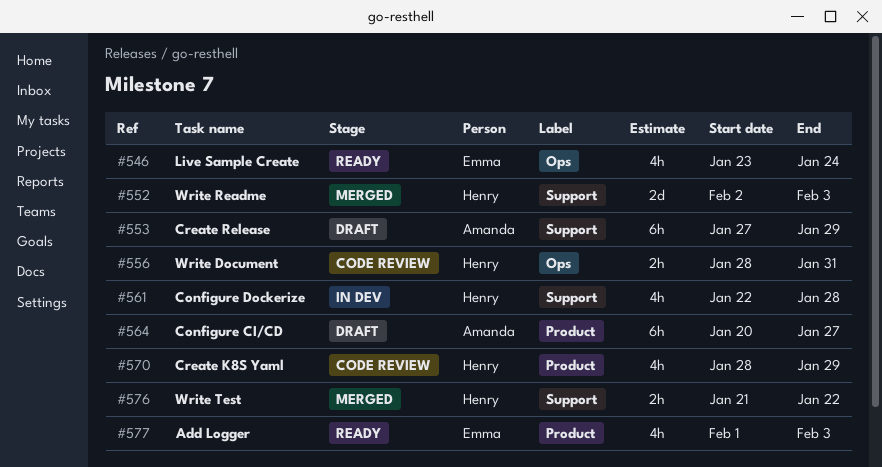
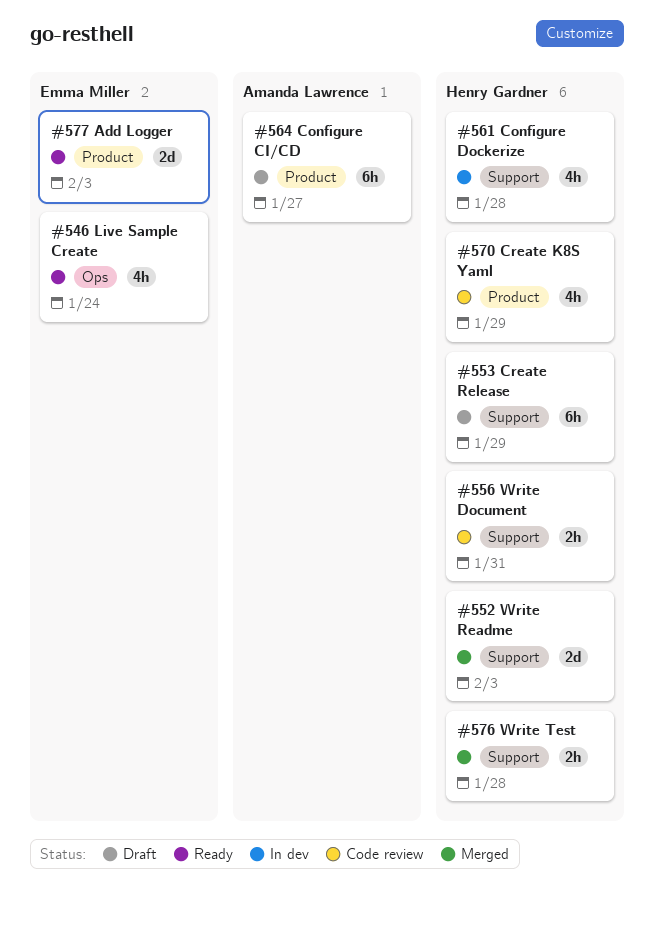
#553, owner: Amanda Lawrence -> Henry Gardner
#556, label: Ops -> Support
#576, due: Jan 22 -> Jan 28
#577, estimate: 4h -> 2d

